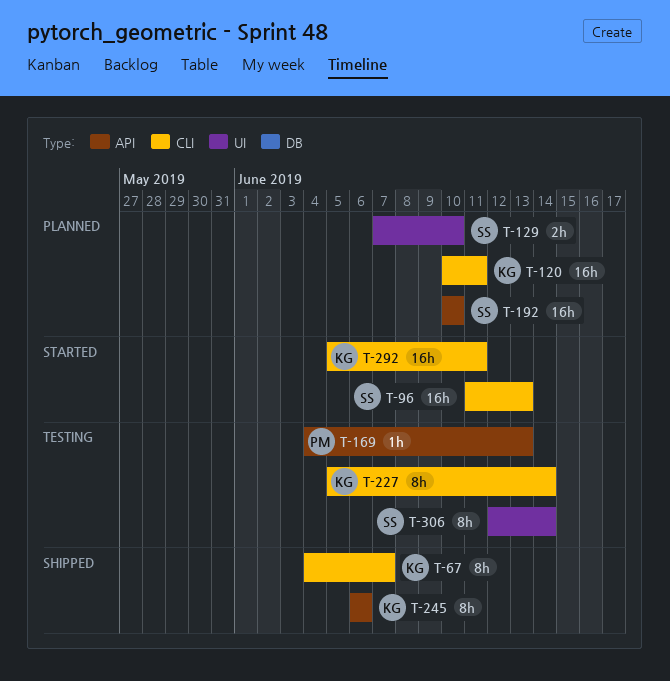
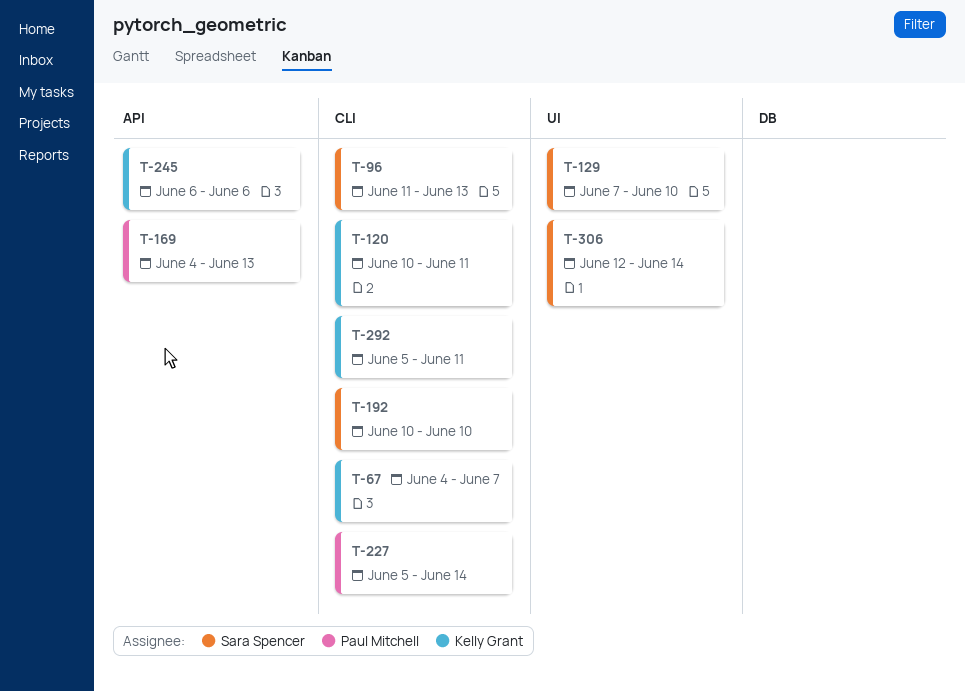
T-192, label: API -> CLI
T-227, owner: Kelly Grant -> Paul Mitchell

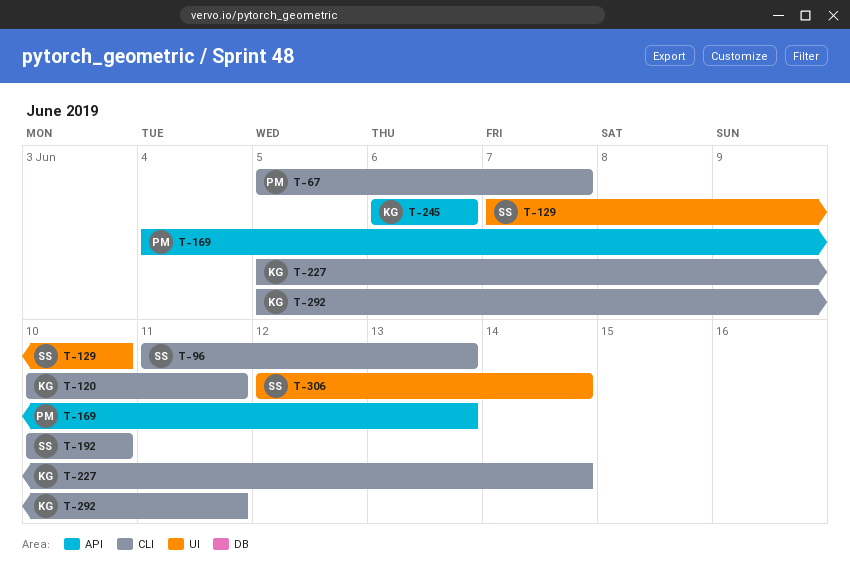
T-67, owner: Kelly Grant -> Paul Mitchell
T-67, start: Jun 4 -> Jun 5
T-227, owner: Paul Mitchell -> Kelly Grant

